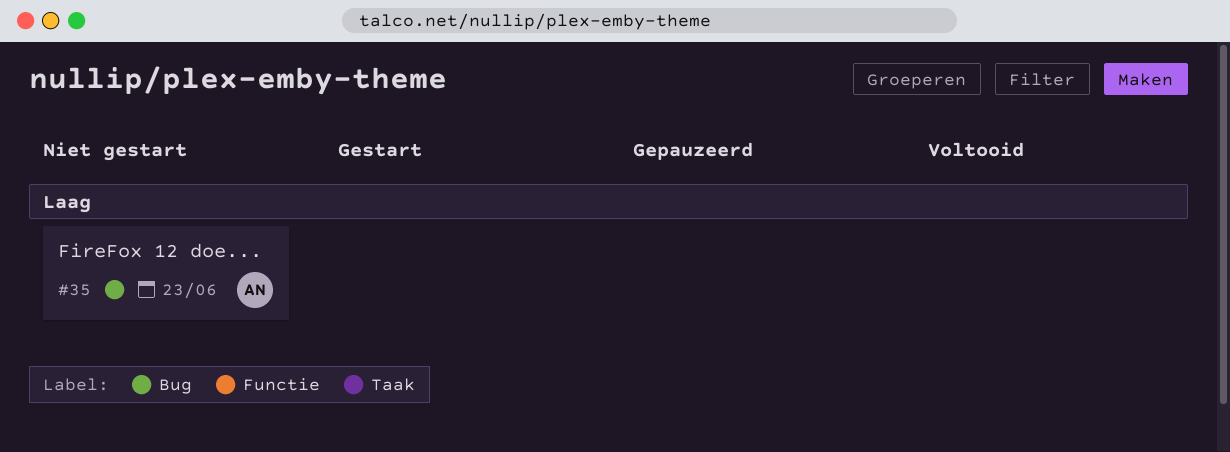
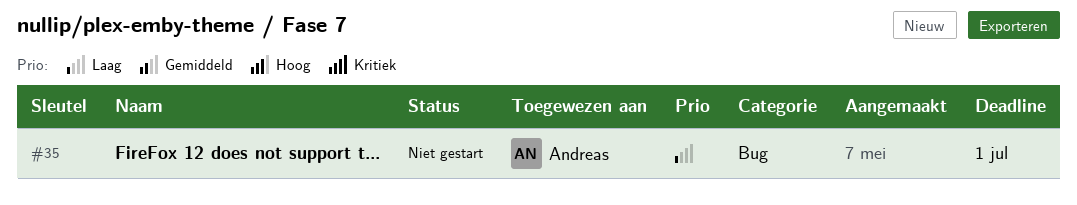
#35, due: Jun 23 -> Jul 1

